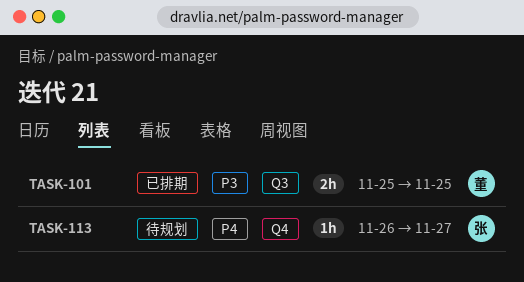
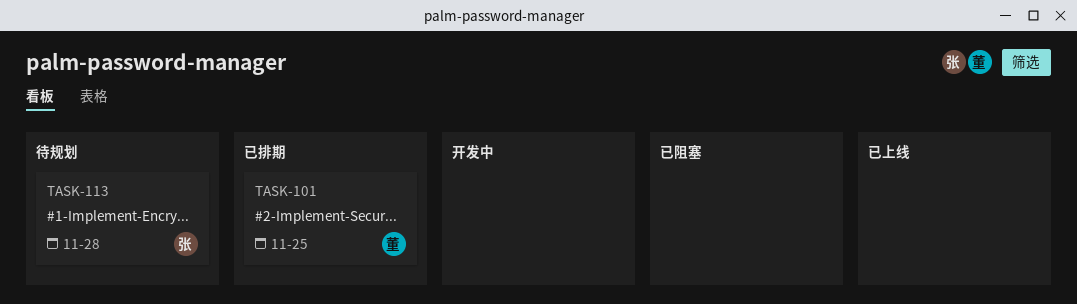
TASK-113, due: Nov 27 -> Nov 28

